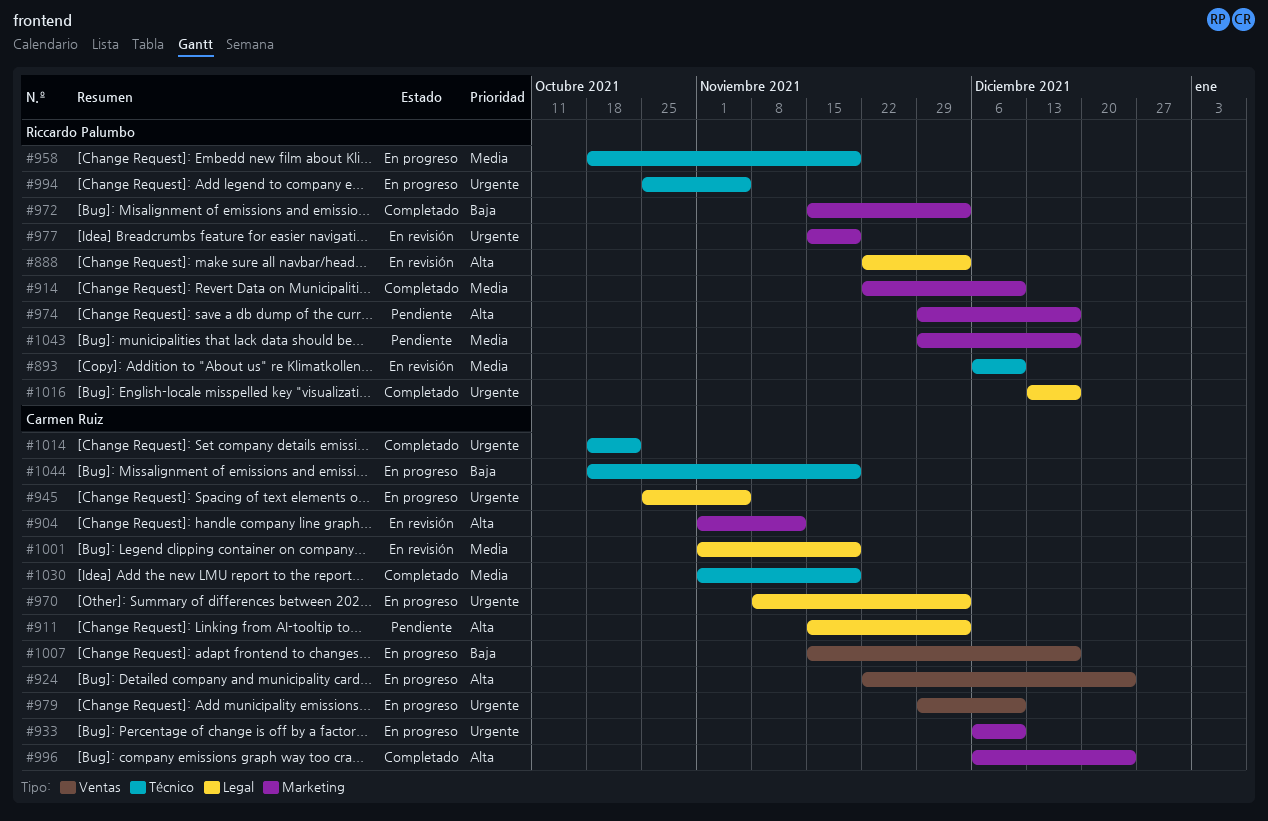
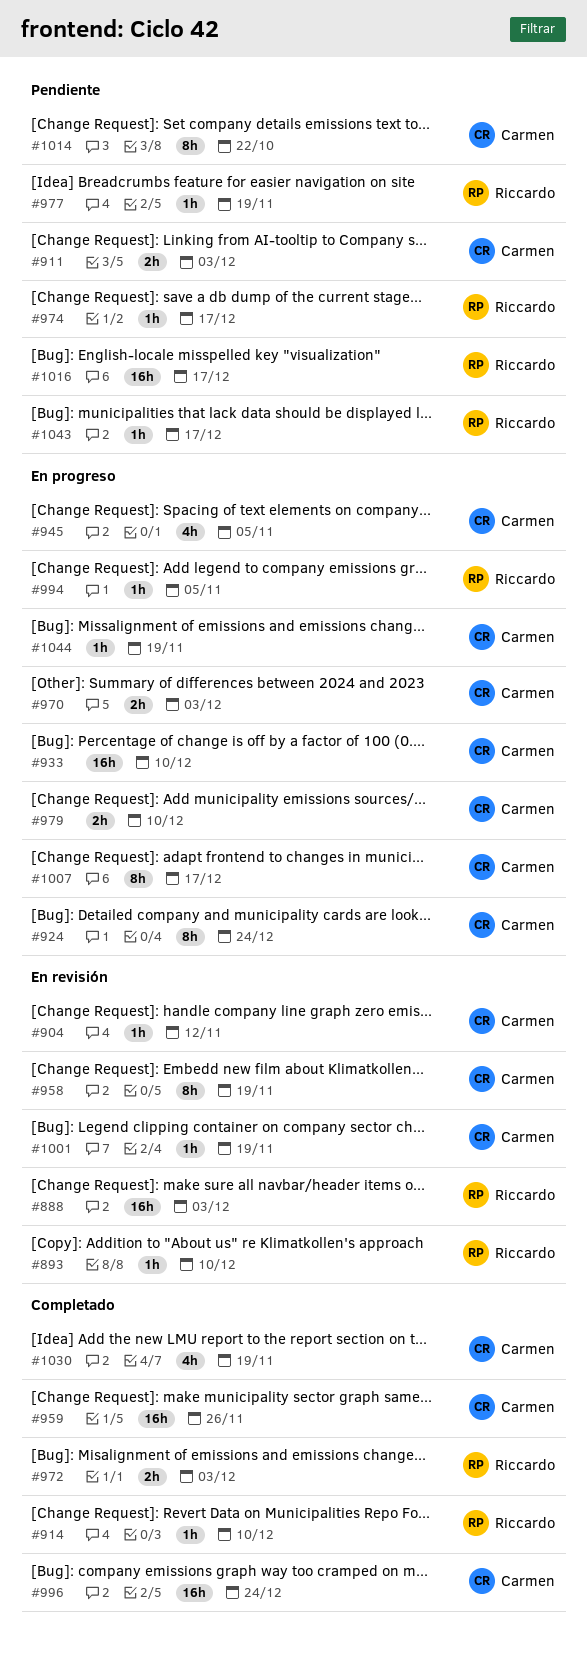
#958, status: En progreso -> En revisión
#958, owner: Riccardo Palumbo -> Carmen Ruiz
#959: none -> present
#977, status: En revisión -> Pendiente
#1014, status: Completado -> Pendiente
#1016, status: Completado -> Pendiente

